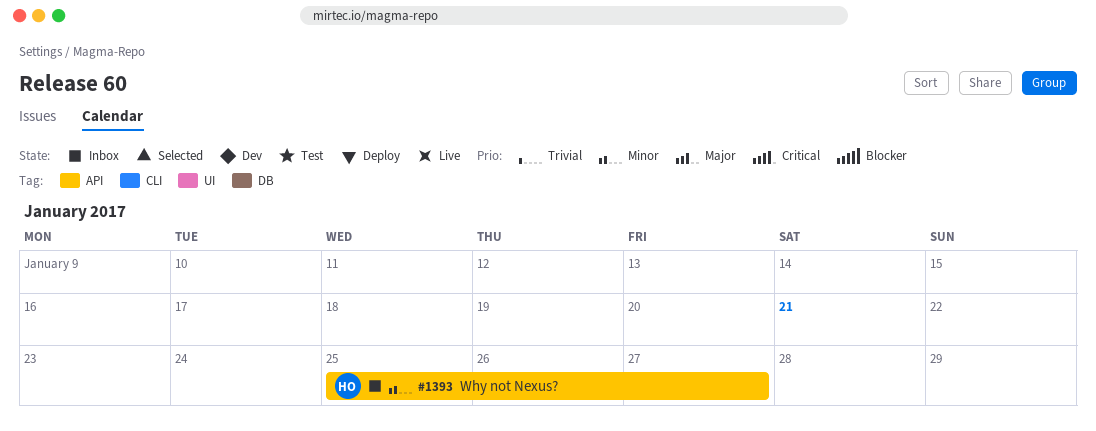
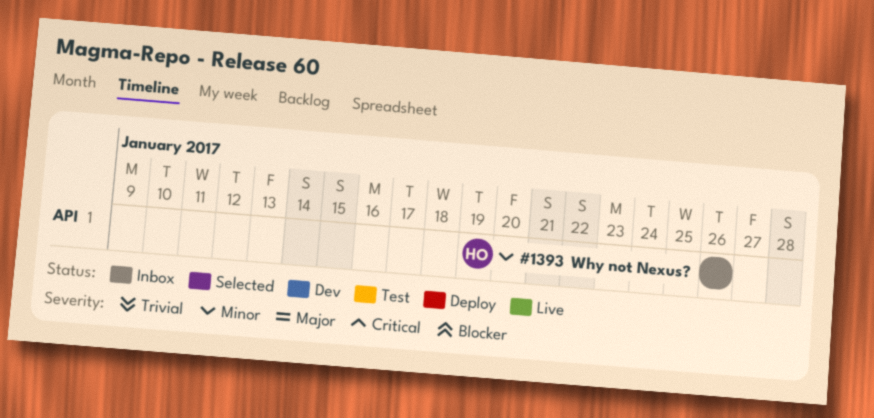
#1393, start: Jan 25 -> Jan 26
#1393, due: Jan 27 -> Jan 26

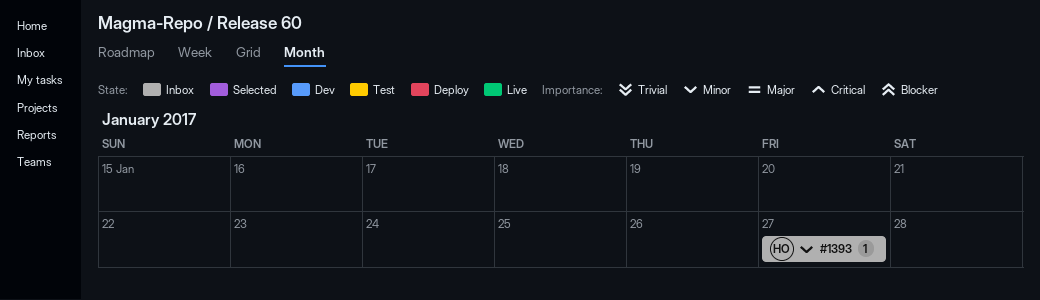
#1393, start: Jan 26 -> Jan 27
#1393, due: Jan 26 -> Jan 27

